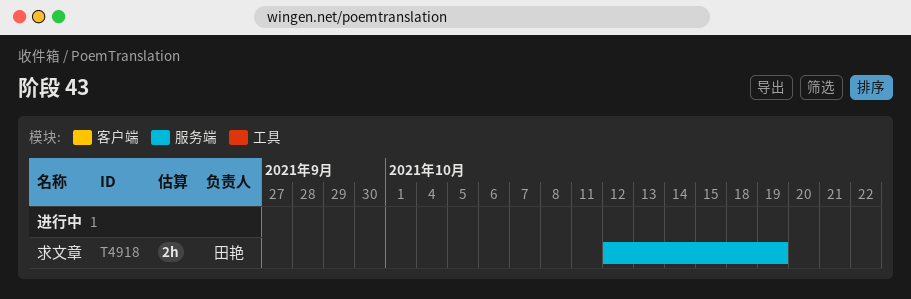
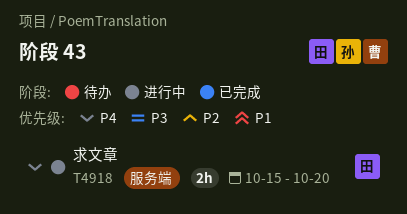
T4918, start: Oct 12 -> Oct 15
T4918, due: Oct 19 -> Oct 20

